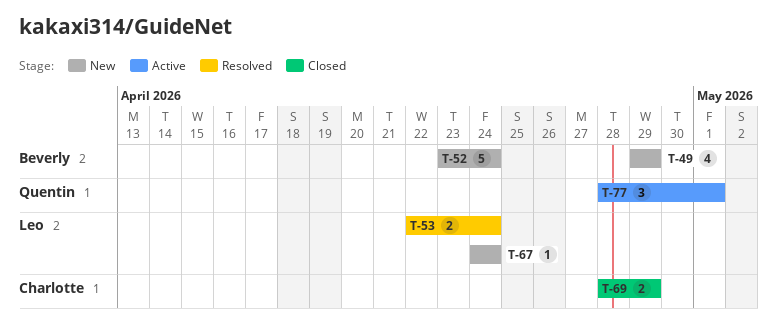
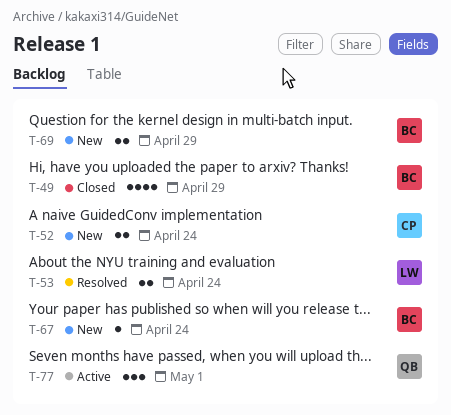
T-49, status: New -> Closed
T-52, owner: Beverly -> Charlotte
T-52, estimate: 5 -> 2
T-67, owner: Leo -> Beverly
T-69, status: Closed -> New
T-69, owner: Charlotte -> Beverly

